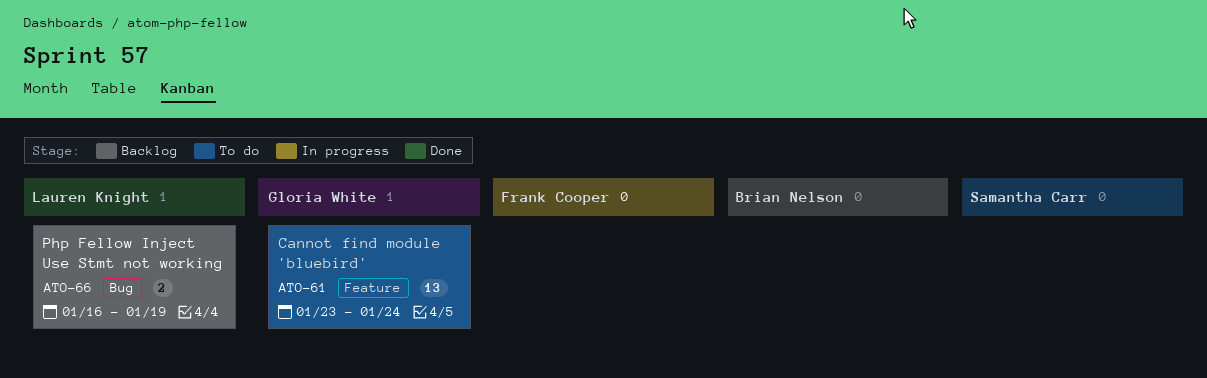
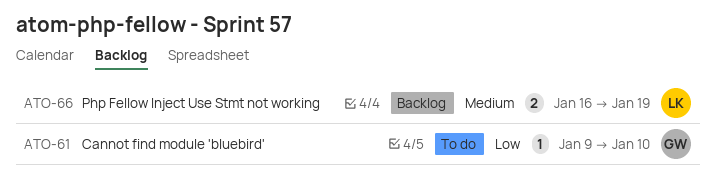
ATO-61, estimate: 13 -> 1
ATO-61, start: Jan 23 -> Jan 9
ATO-61, due: Jan 24 -> Jan 10

